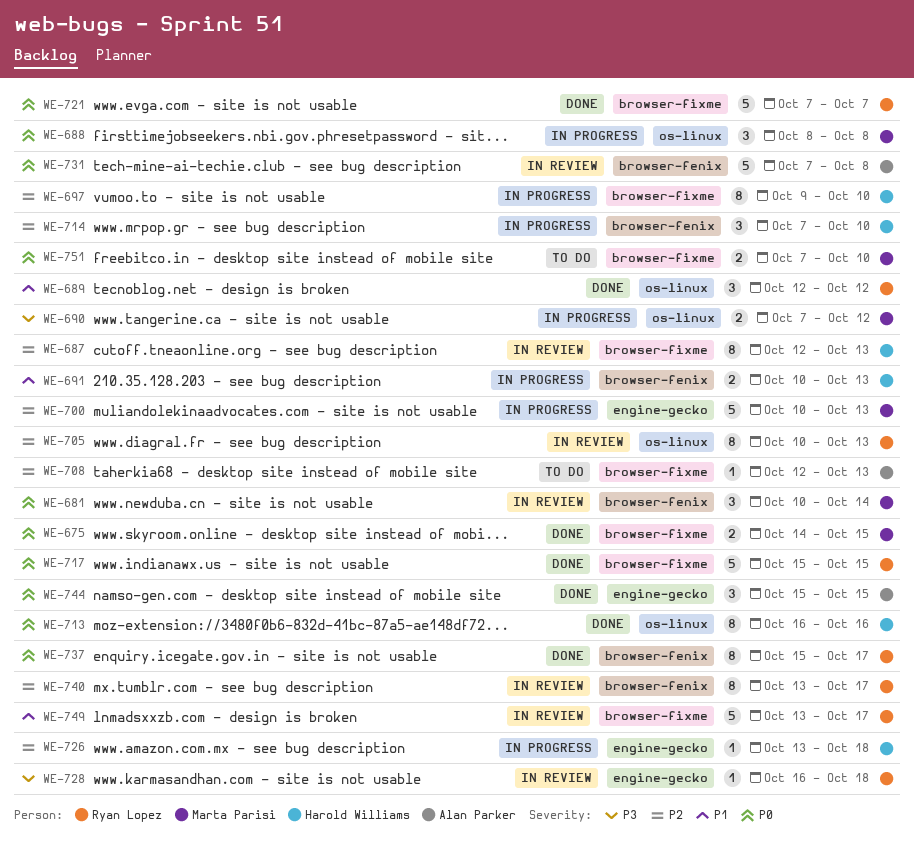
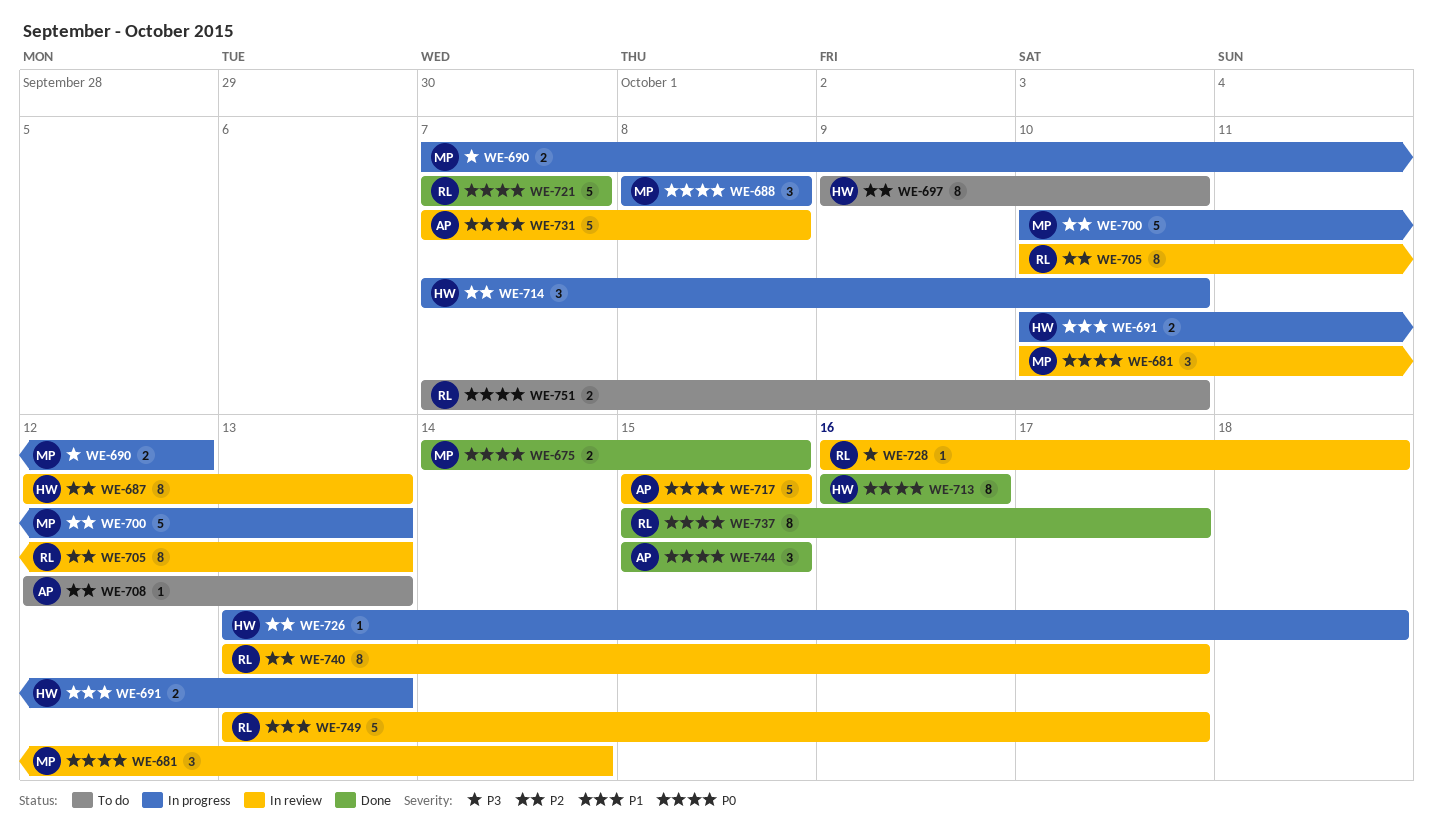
WE-689: present -> none
WE-697, status: In progress -> To do
WE-717, status: Done -> In review
WE-717, owner: Ryan Lopez -> Alan Parker
WE-751, owner: Marta Parisi -> Ryan Lopez

